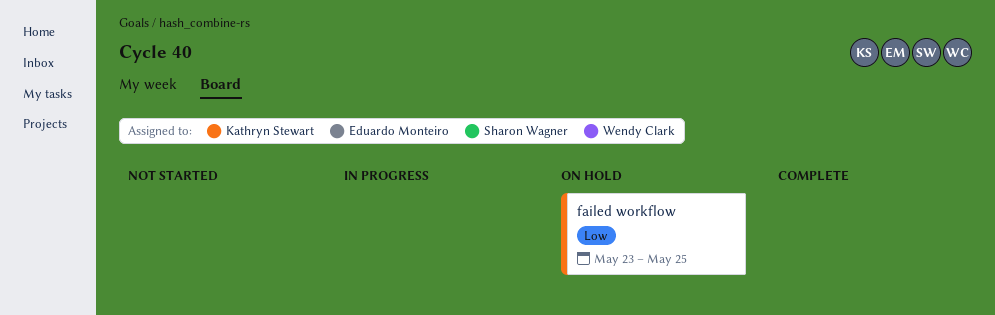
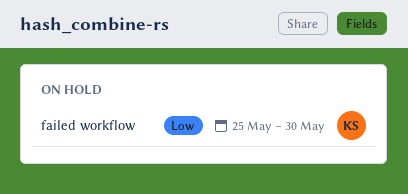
failed workflow, start: May 23 -> May 25
failed workflow, due: May 25 -> May 30

